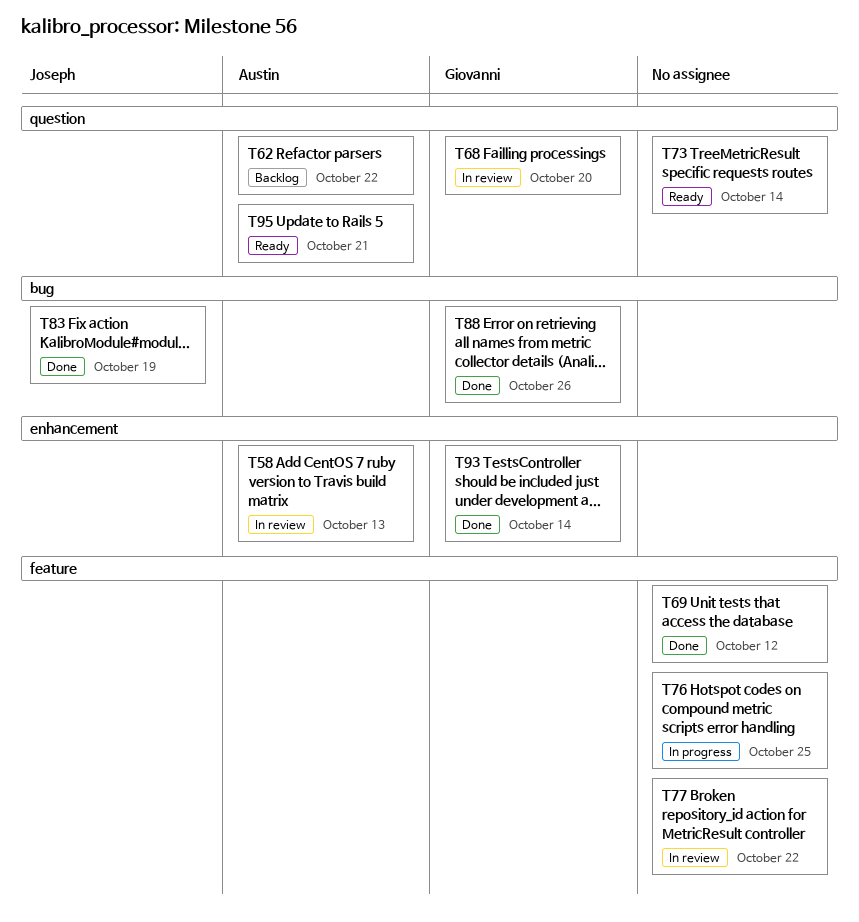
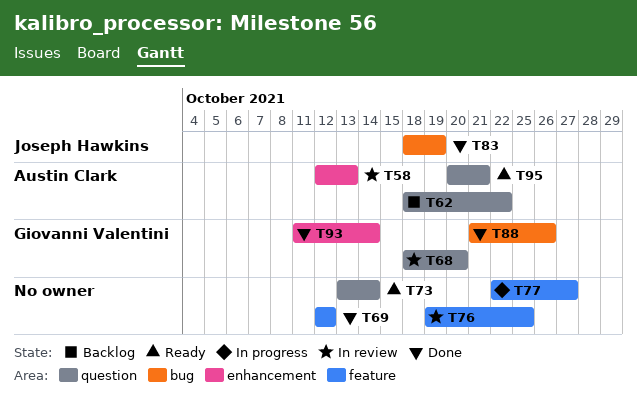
T76, status: In progress -> In review
T77, status: In review -> In progress
T77, due: Oct 22 -> Oct 27

